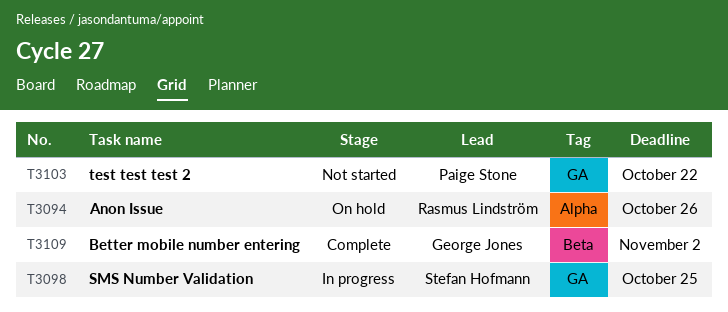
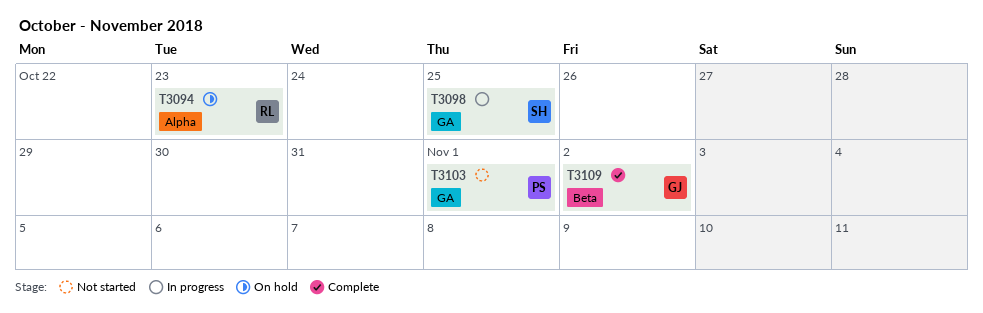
T3094, due: Oct 26 -> Oct 23
T3103, due: Oct 22 -> Nov 1

